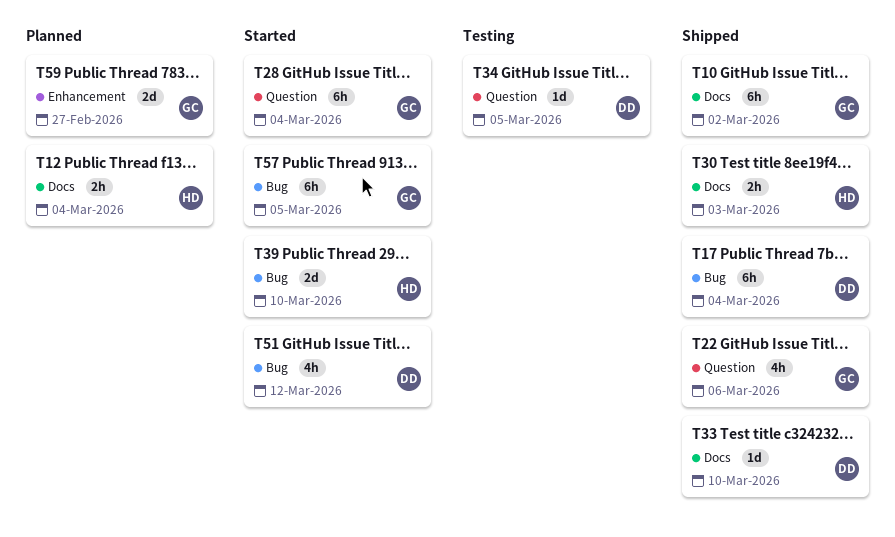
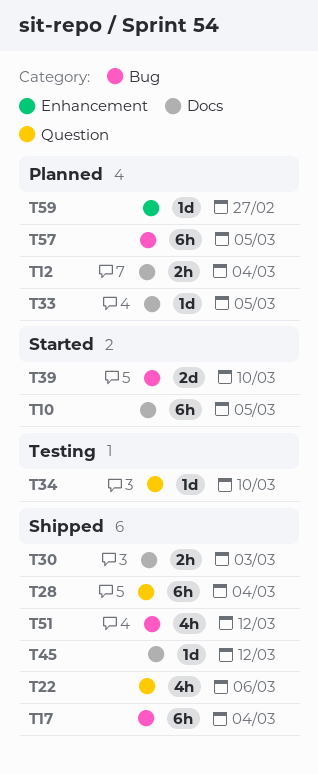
T10, status: Shipped -> Started
T10, due: Mar 2 -> Mar 5
T28, status: Started -> Shipped
T33, status: Shipped -> Planned
T33, due: Mar 10 -> Mar 5
T34, due: Mar 5 -> Mar 10
T45: none -> present
T51, status: Started -> Shipped
T57, status: Started -> Planned
T59, estimate: 2d -> 1d

